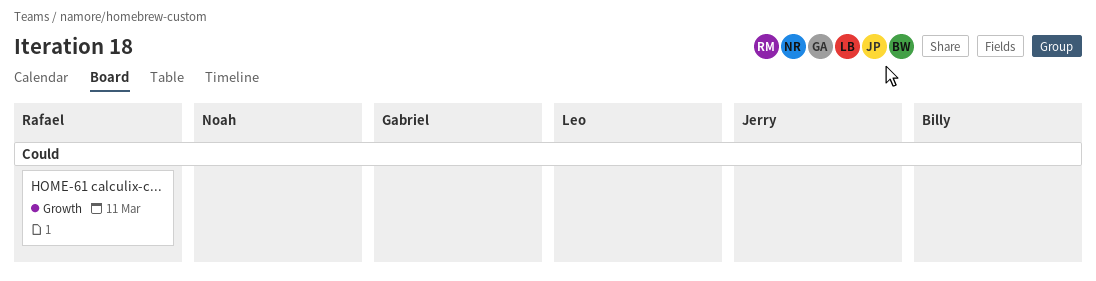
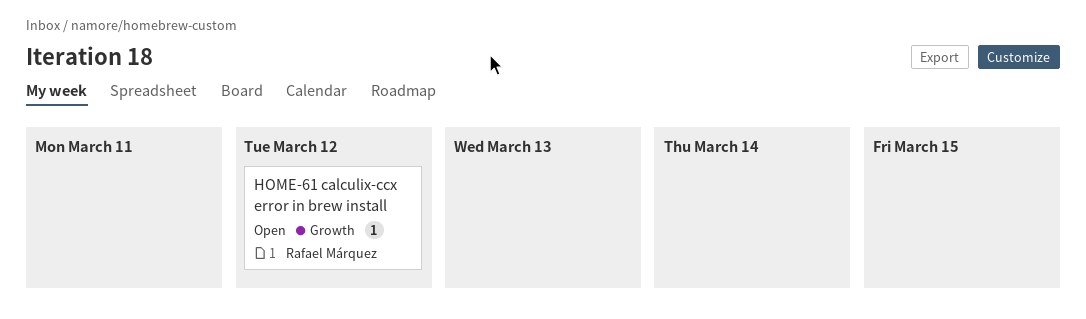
HOME-61, due: Mar 11 -> Mar 12

